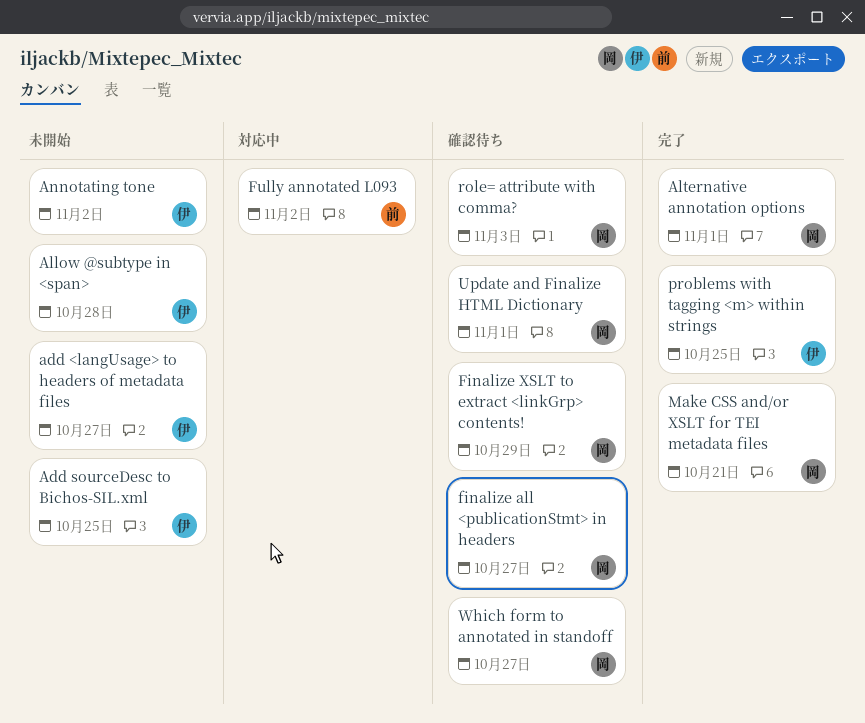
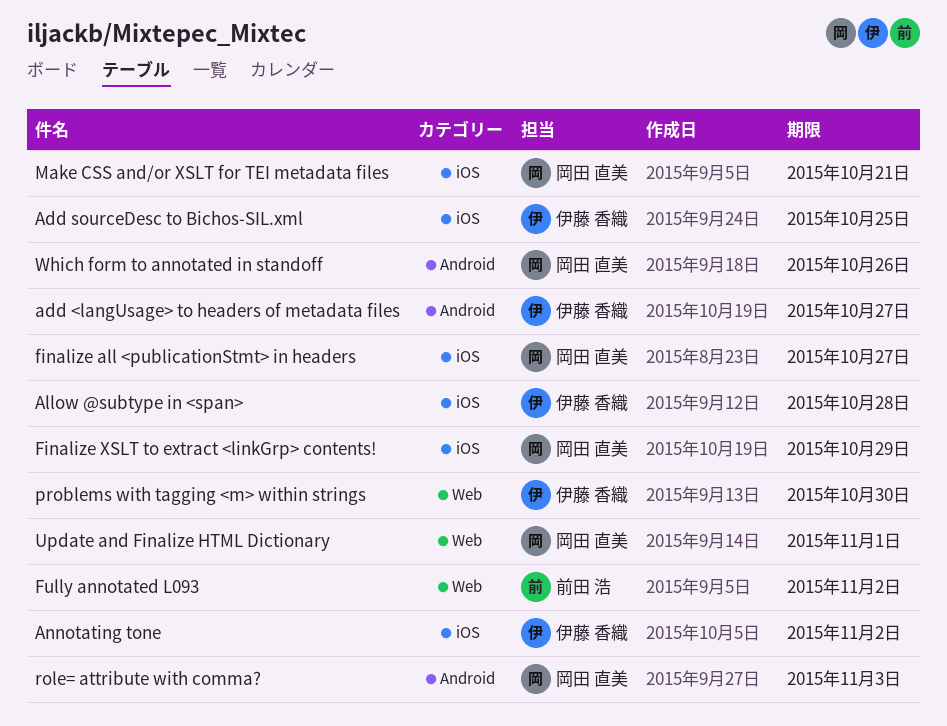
Alternative annotation options: present -> none
problems with tagging <m> within strings, due: Oct 25 -> Oct 30
Which form to annotated in standoff, due: Oct 27 -> Oct 26

